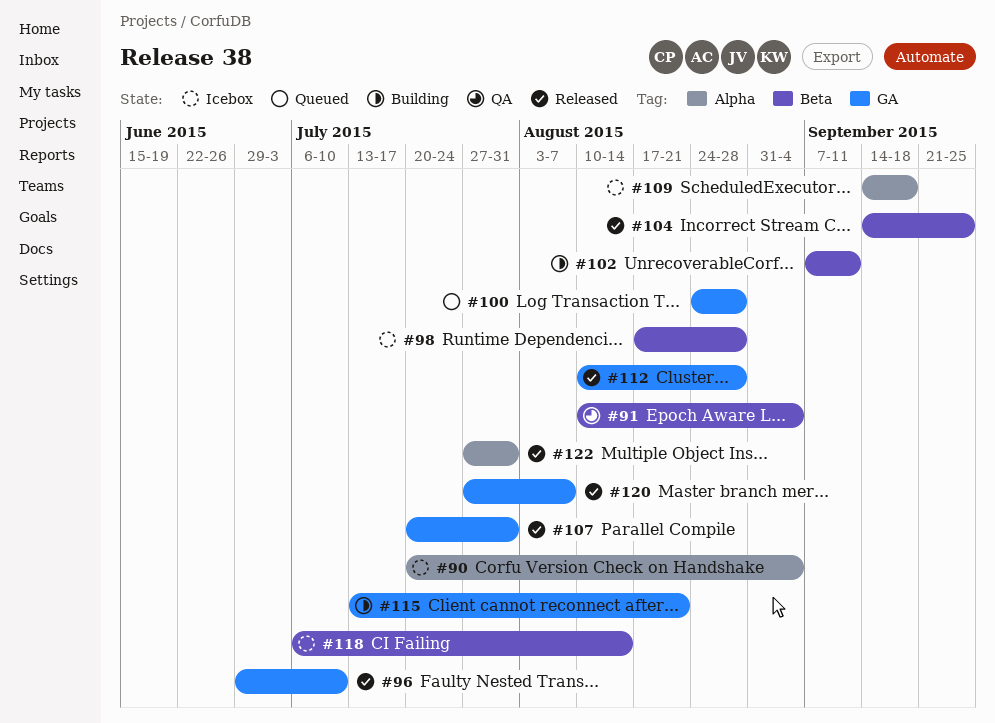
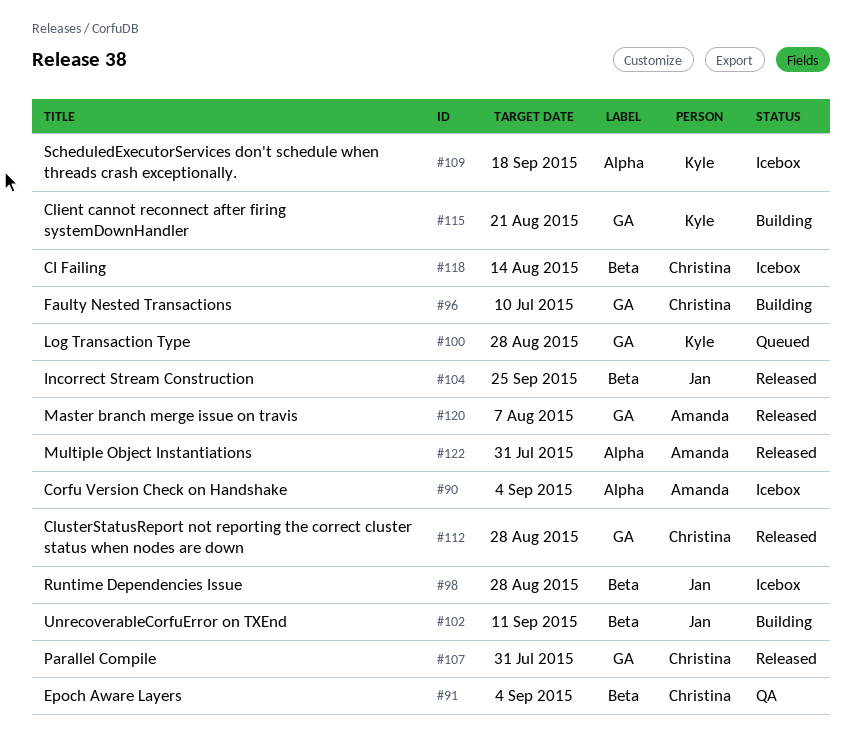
#96, status: Released -> Building

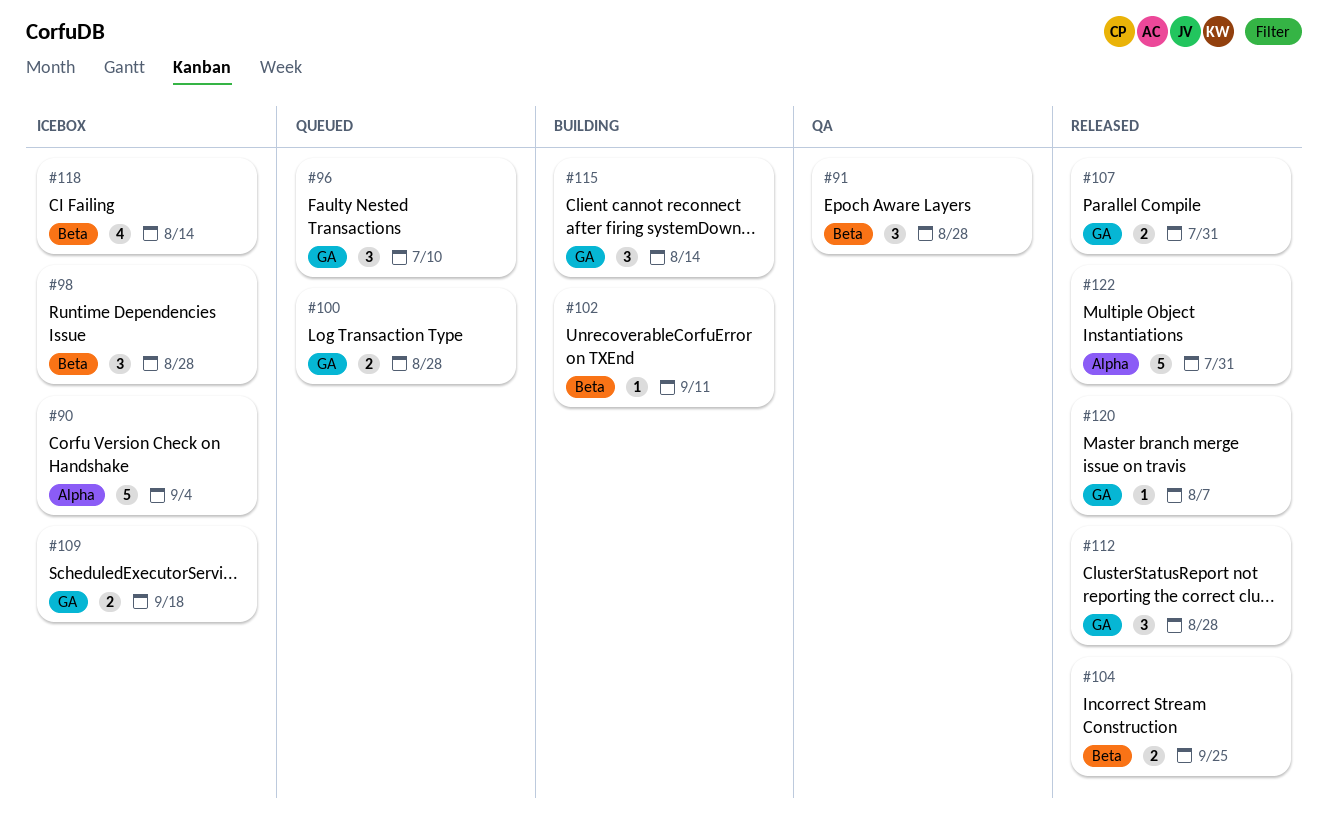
#91, due: Sep 4 -> Aug 28
#96, status: Building -> Queued
#109, label: Alpha -> GA
#115, due: Aug 21 -> Aug 14

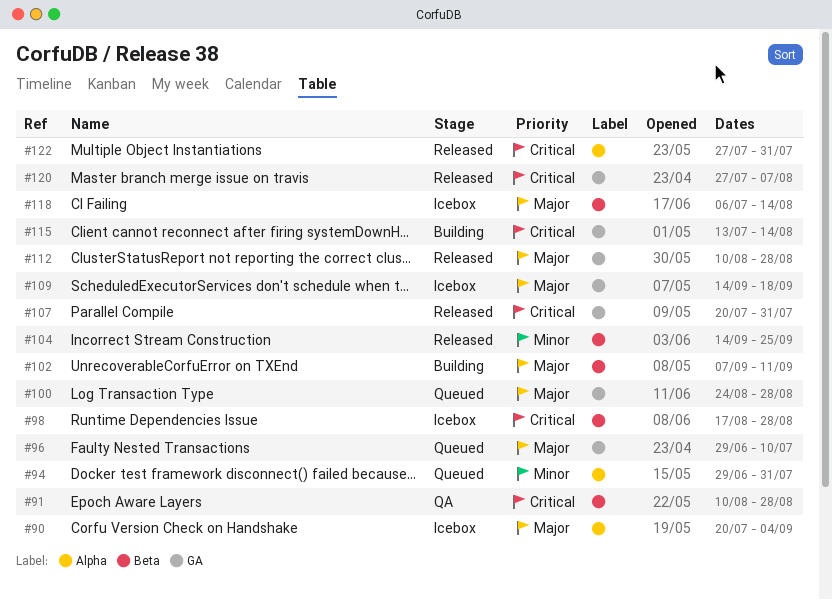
#94: none -> present

